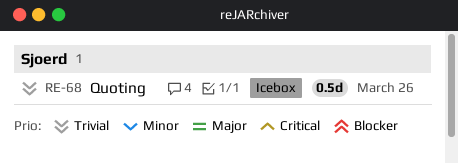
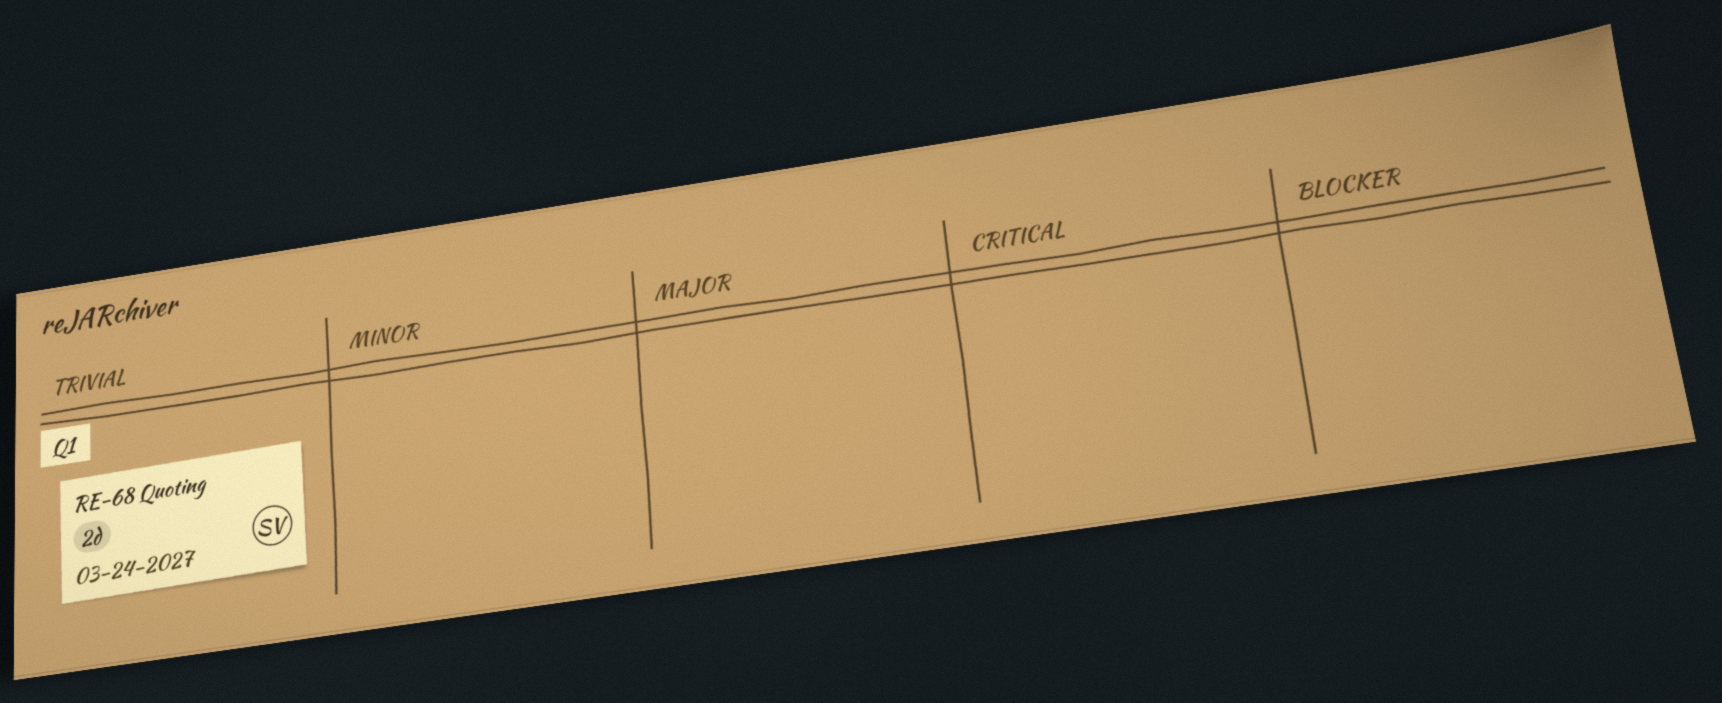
RE-68, estimate: 0.5d -> 2d
RE-68, due: Mar 26 -> Mar 24

